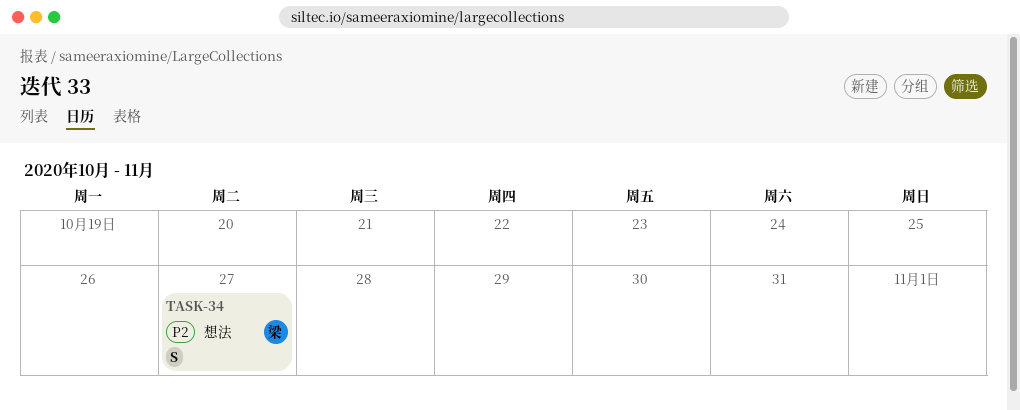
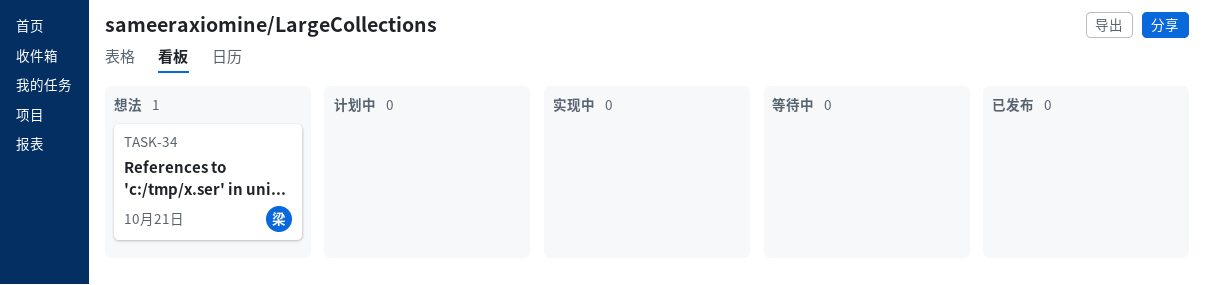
TASK-34, due: Oct 27 -> Oct 21

